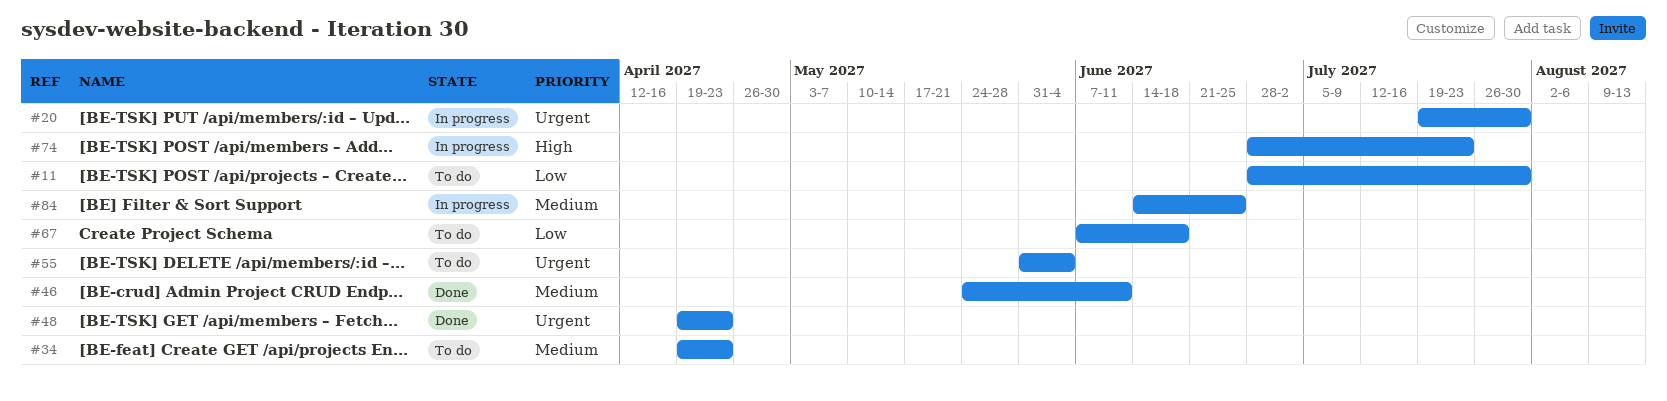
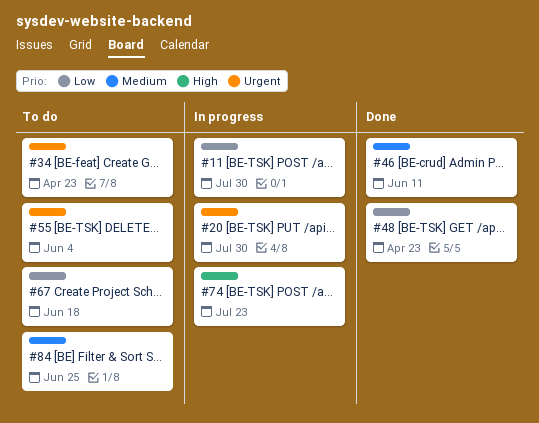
#11, status: To do -> In progress
#34, priority: Medium -> Urgent
#48, priority: Urgent -> Low
#84, status: In progress -> To do

